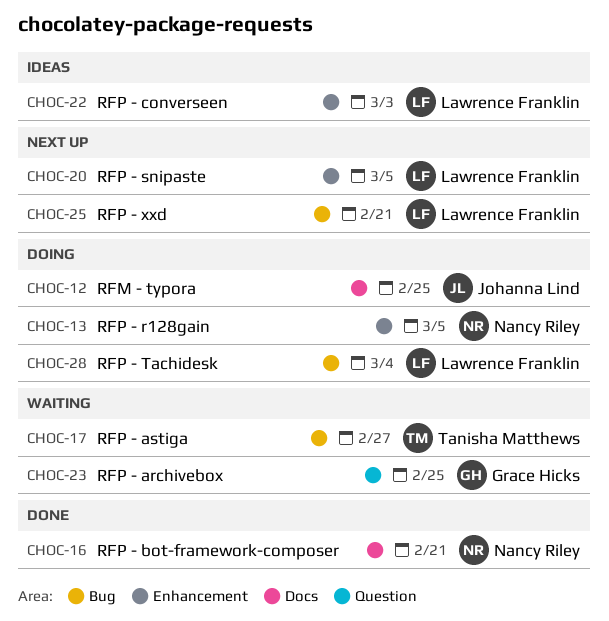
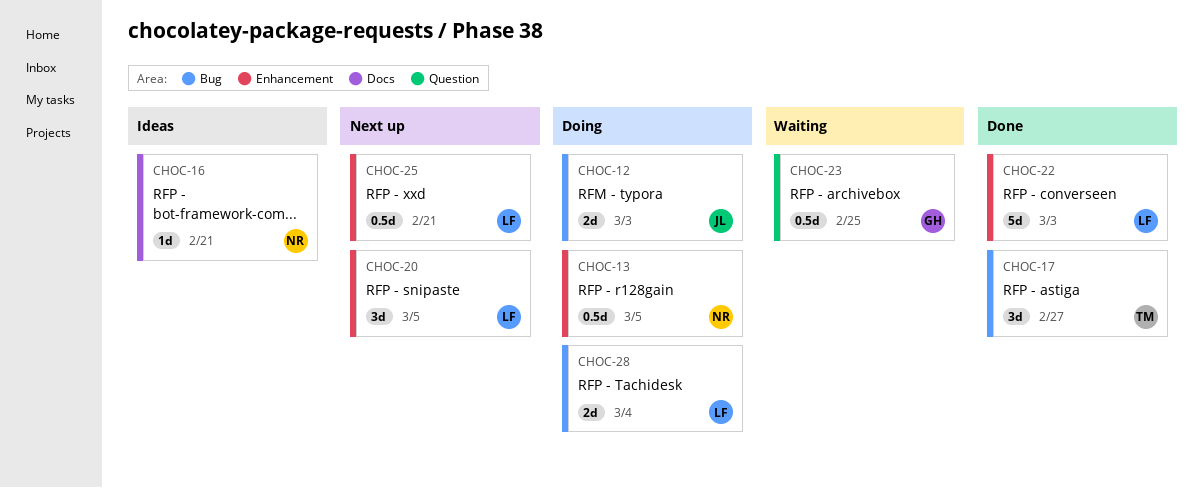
CHOC-12, label: Docs -> Bug
CHOC-12, due: Feb 25 -> Mar 3
CHOC-16, status: Done -> Ideas
CHOC-17, status: Waiting -> Done
CHOC-22, status: Ideas -> Done
CHOC-25, label: Bug -> Enhancement

